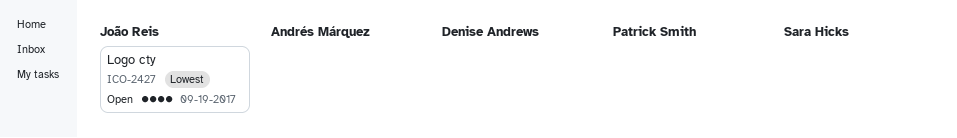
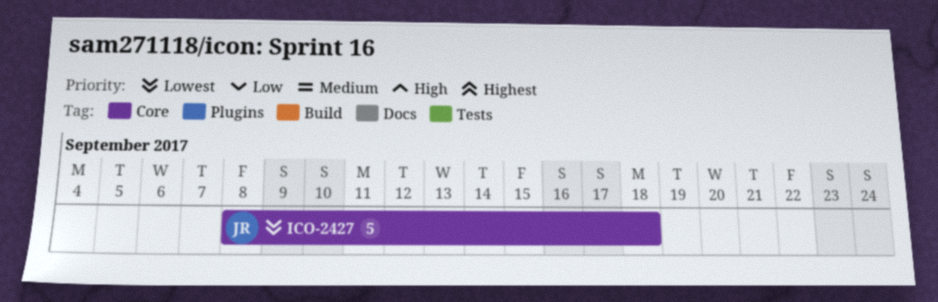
ICO-2427, estimate: 4 -> 5
ICO-2427, due: Sep 19 -> Sep 18

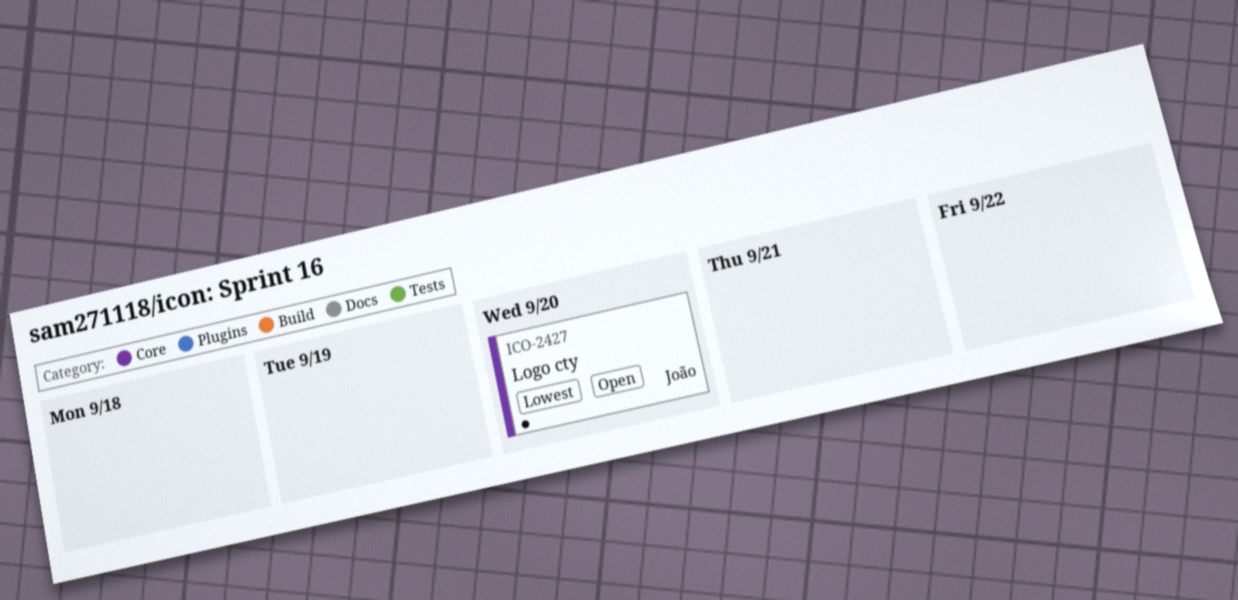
ICO-2427, estimate: 5 -> 1
ICO-2427, due: Sep 18 -> Sep 20

